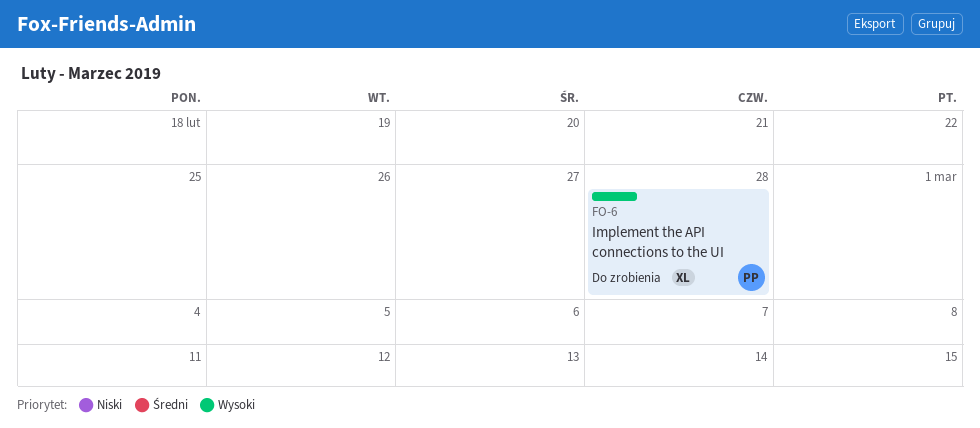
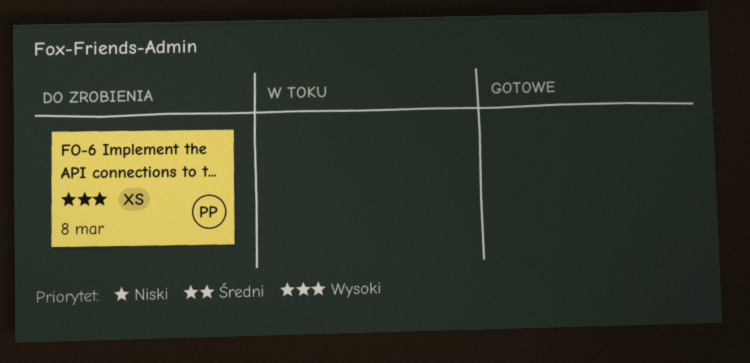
FO-6, estimate: XL -> XS
FO-6, due: Feb 28 -> Mar 8

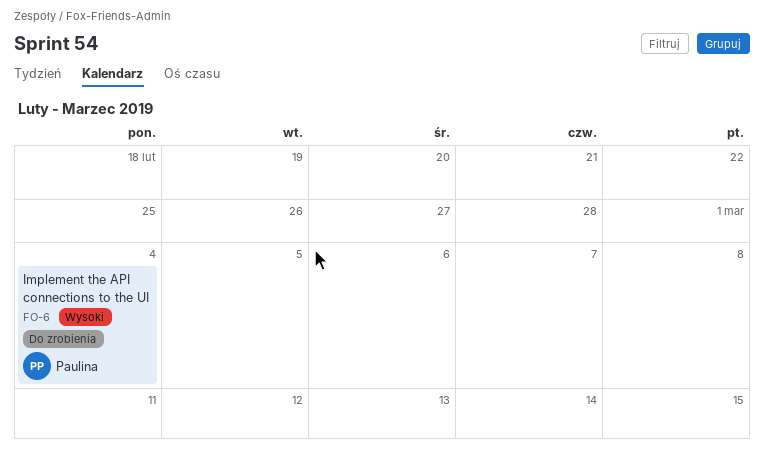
FO-6, due: Mar 8 -> Mar 4

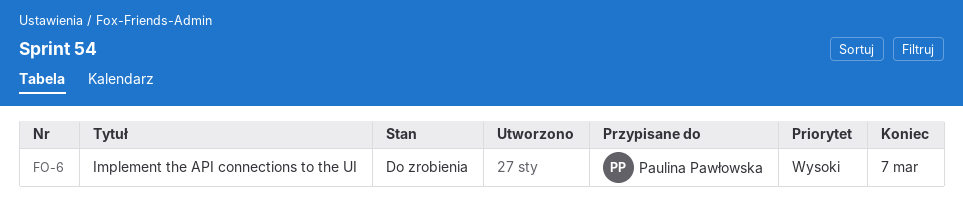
FO-6, due: Mar 4 -> Mar 7

